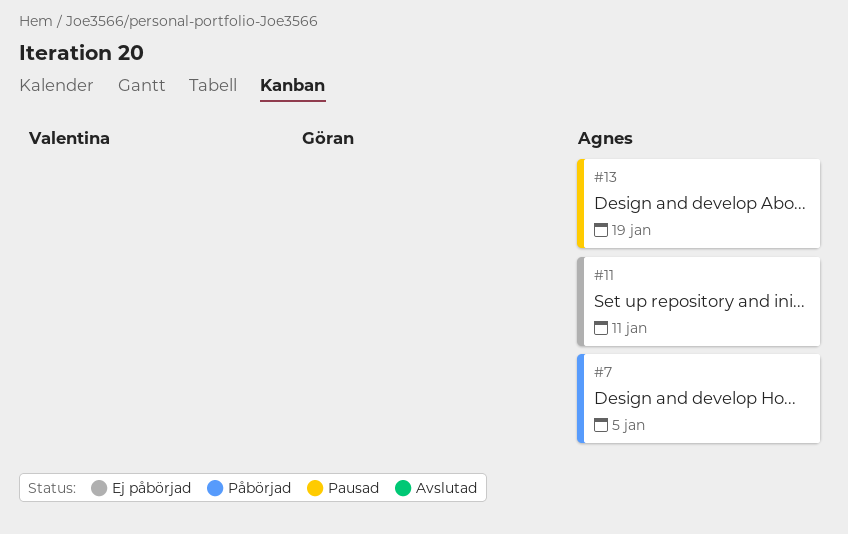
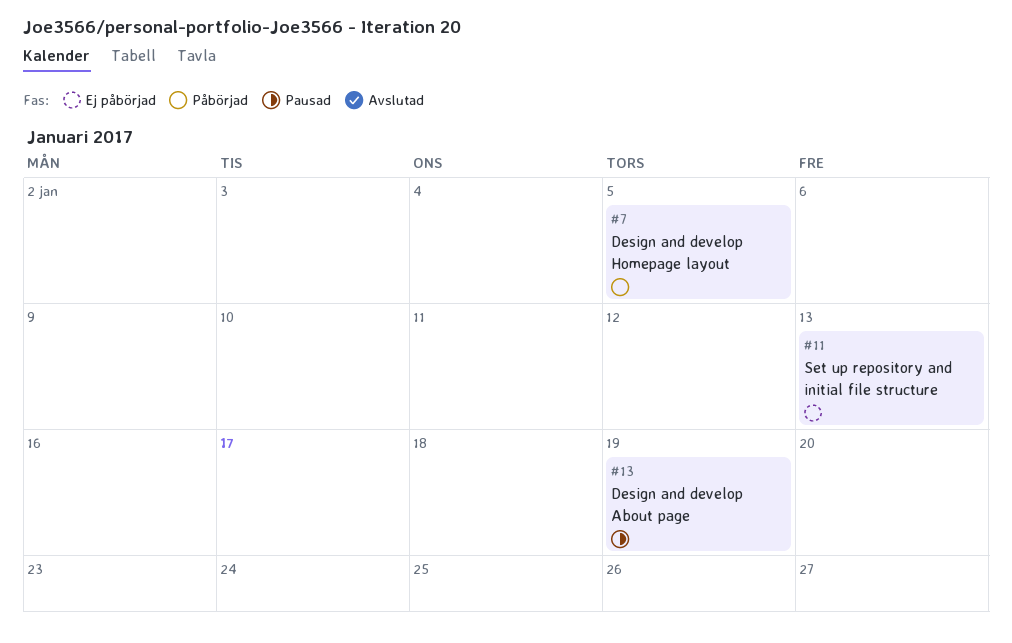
#11, due: Jan 11 -> Jan 13

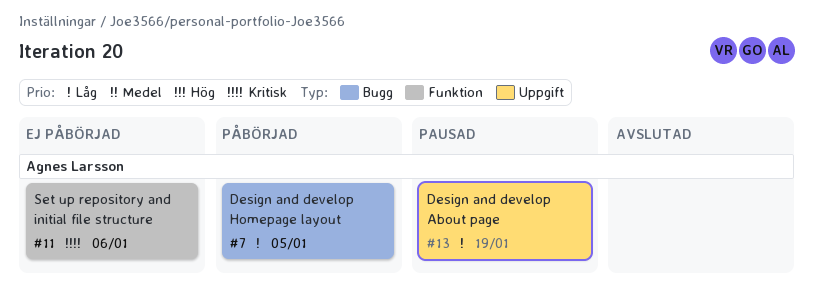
#11, due: Jan 13 -> Jan 6

